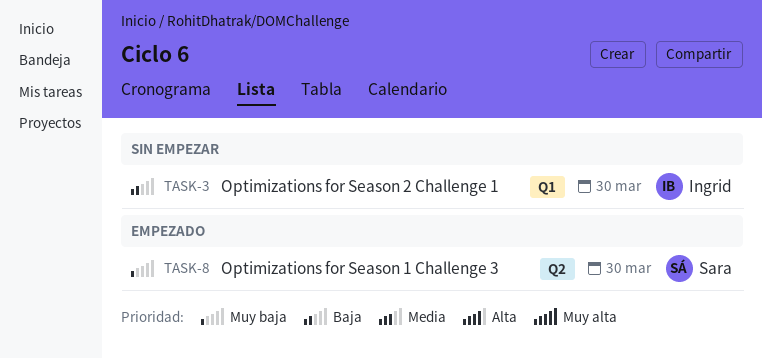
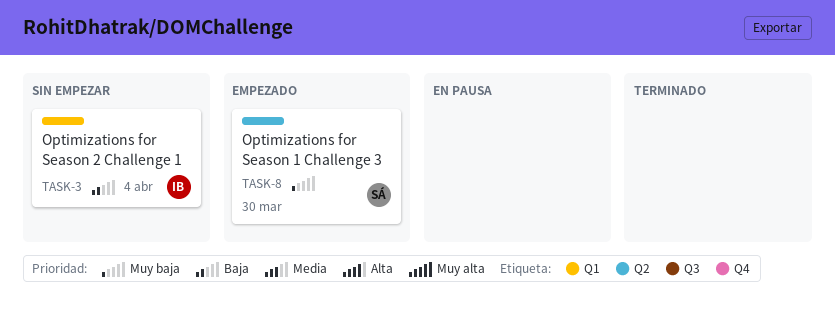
TASK-3, due: Mar 30 -> Apr 4

